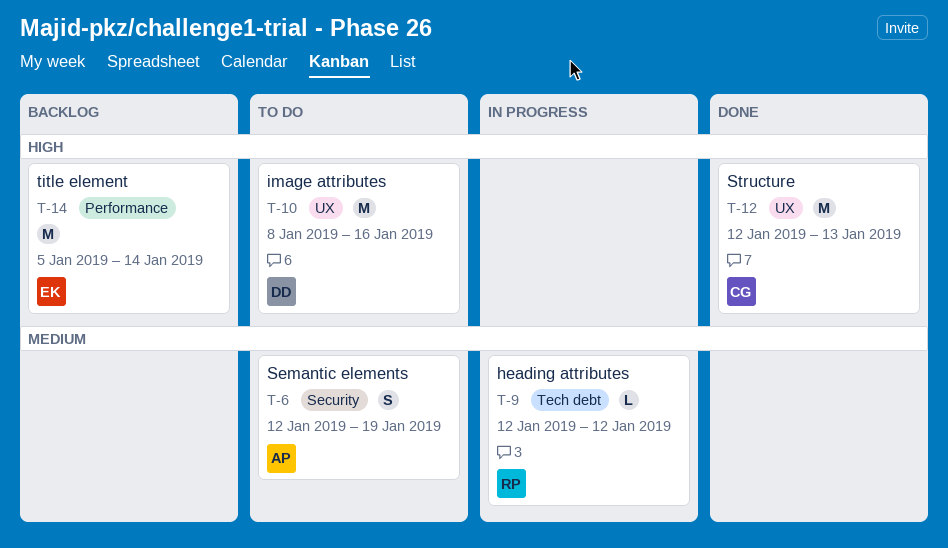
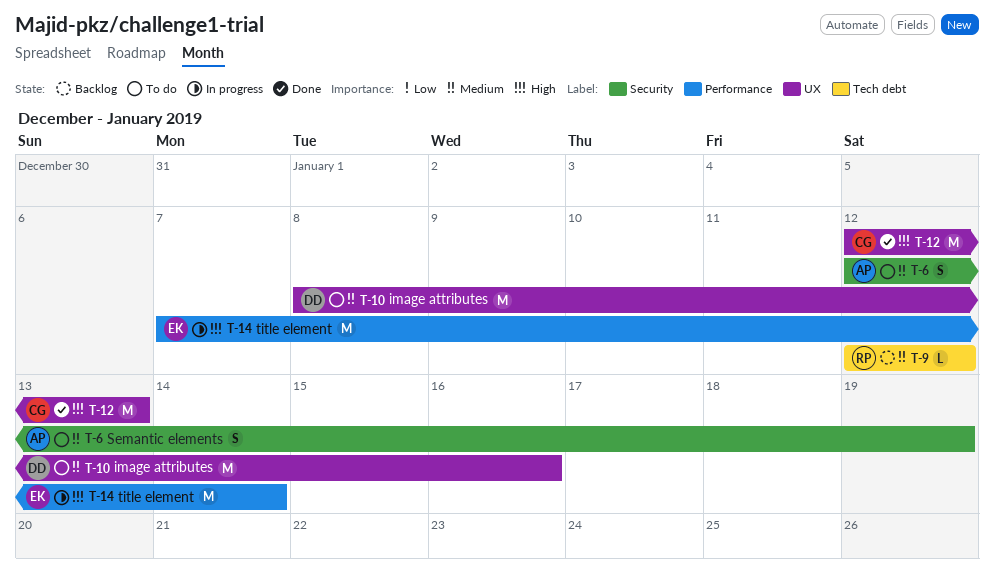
T-9, status: In progress -> Backlog
T-10, priority: High -> Medium
T-14, status: Backlog -> In progress
T-14, start: Jan 5 -> Jan 7

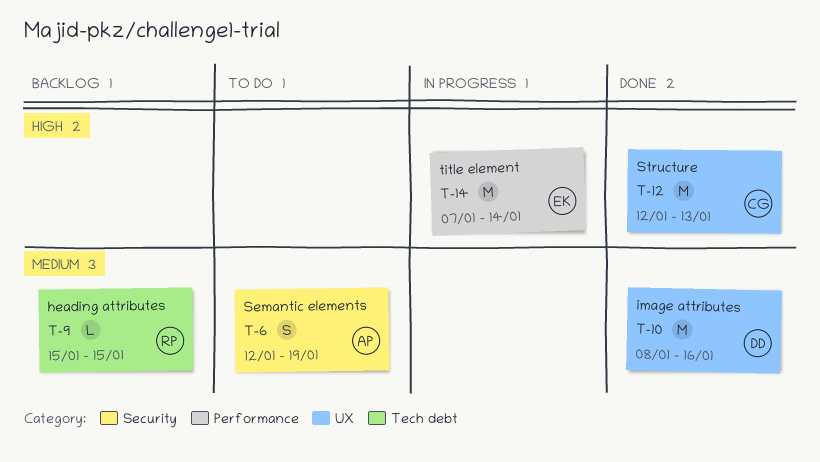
T-9, start: Jan 12 -> Jan 15
T-9, due: Jan 12 -> Jan 15
T-10, status: To do -> Done

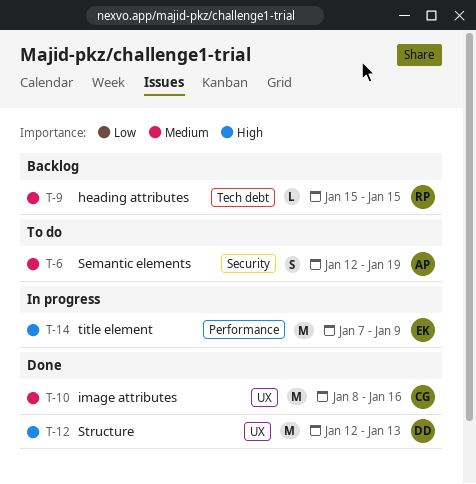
T-10, owner: DD -> CG
T-12, owner: CG -> DD
T-14, due: Jan 14 -> Jan 9

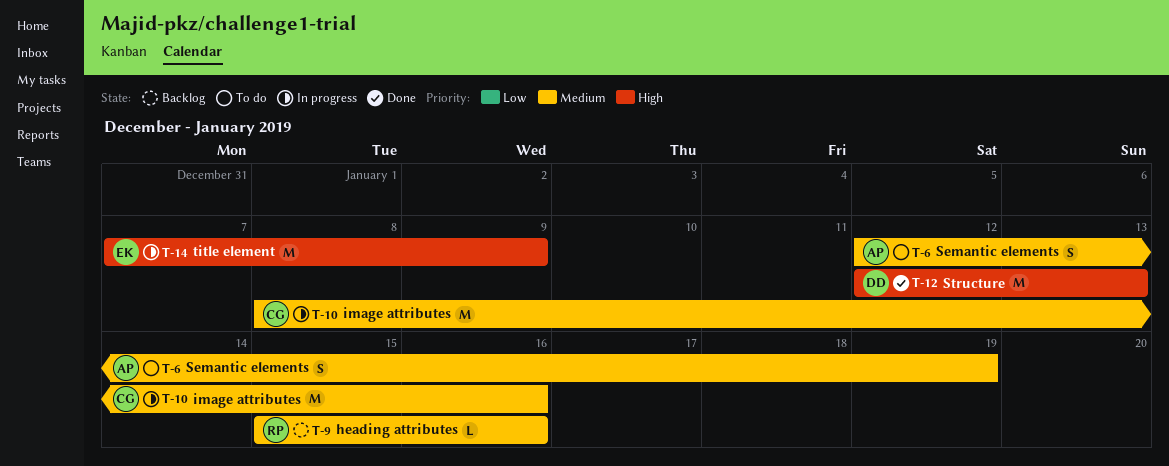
T-9, due: Jan 15 -> Jan 16
T-10, status: Done -> In progress

